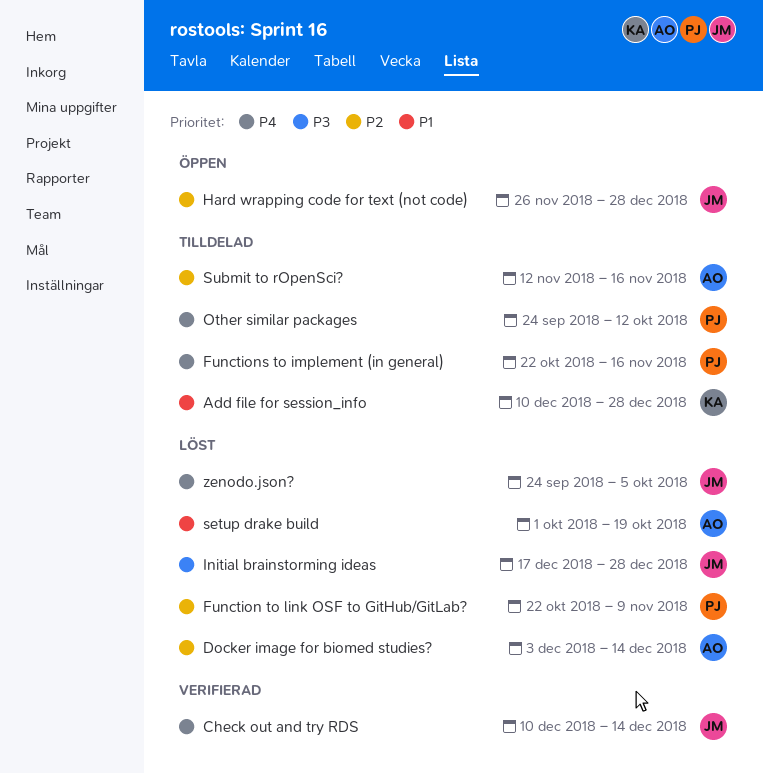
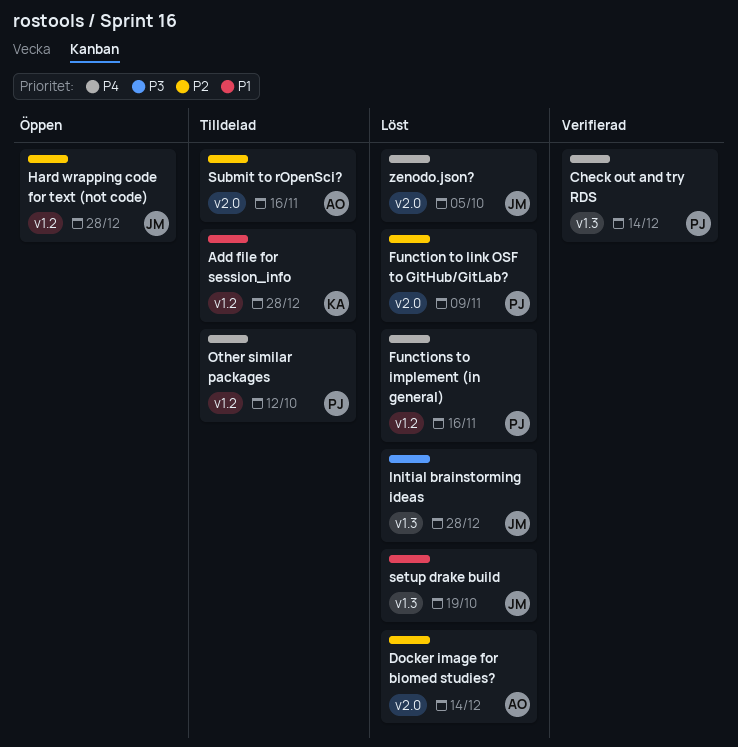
Check out and try RDS, owner: JM -> PJ
Functions to implement (in general), status: Tilldelad -> Löst
setup drake build, owner: AO -> JM

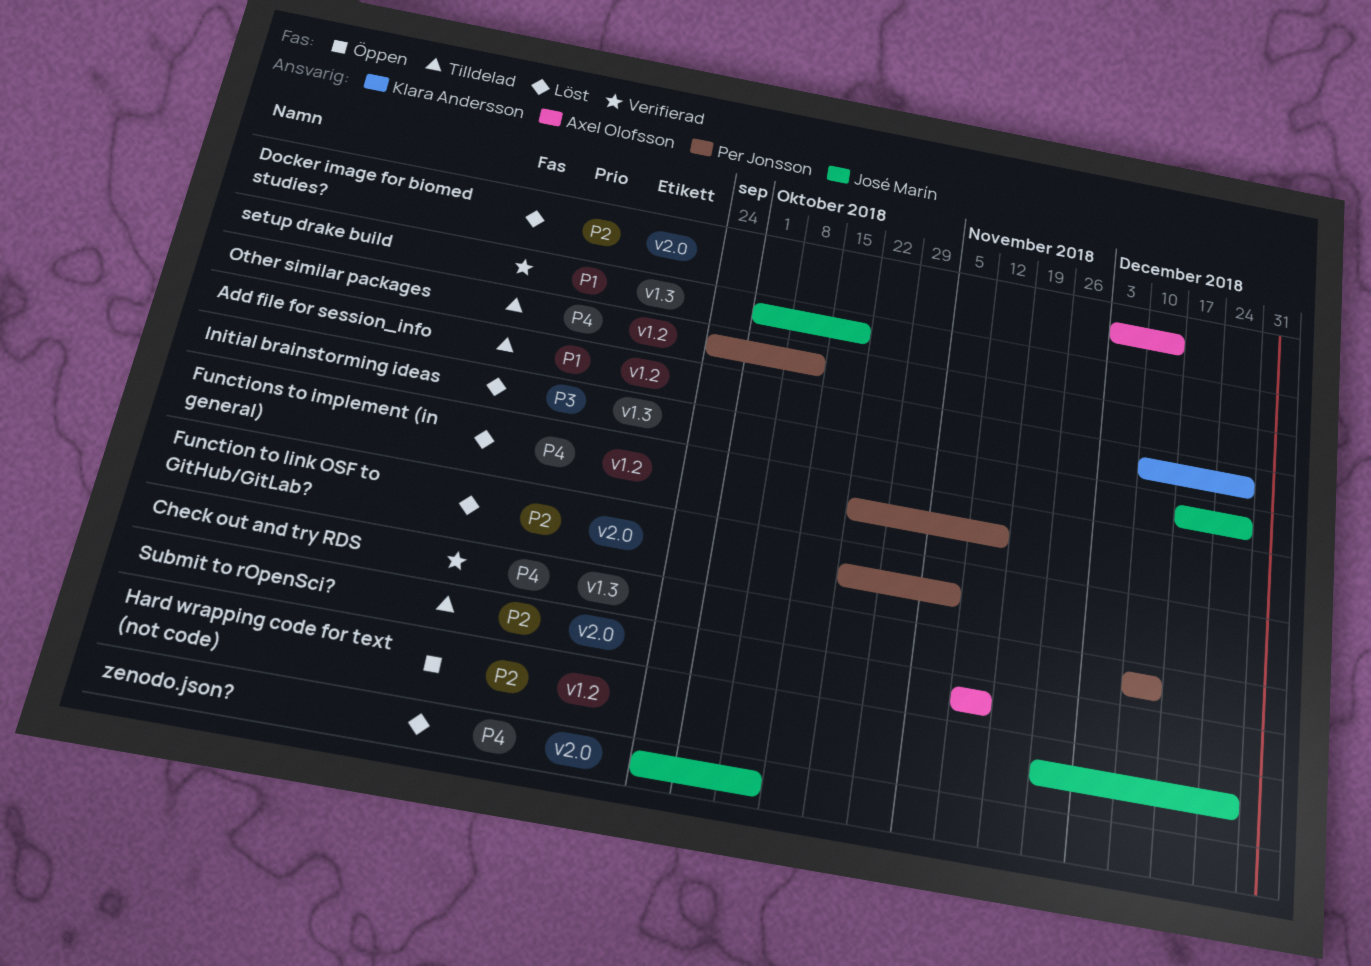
setup drake build, status: Löst -> Verifierad
zenodo.json?, due: Oct 5 -> Oct 12

